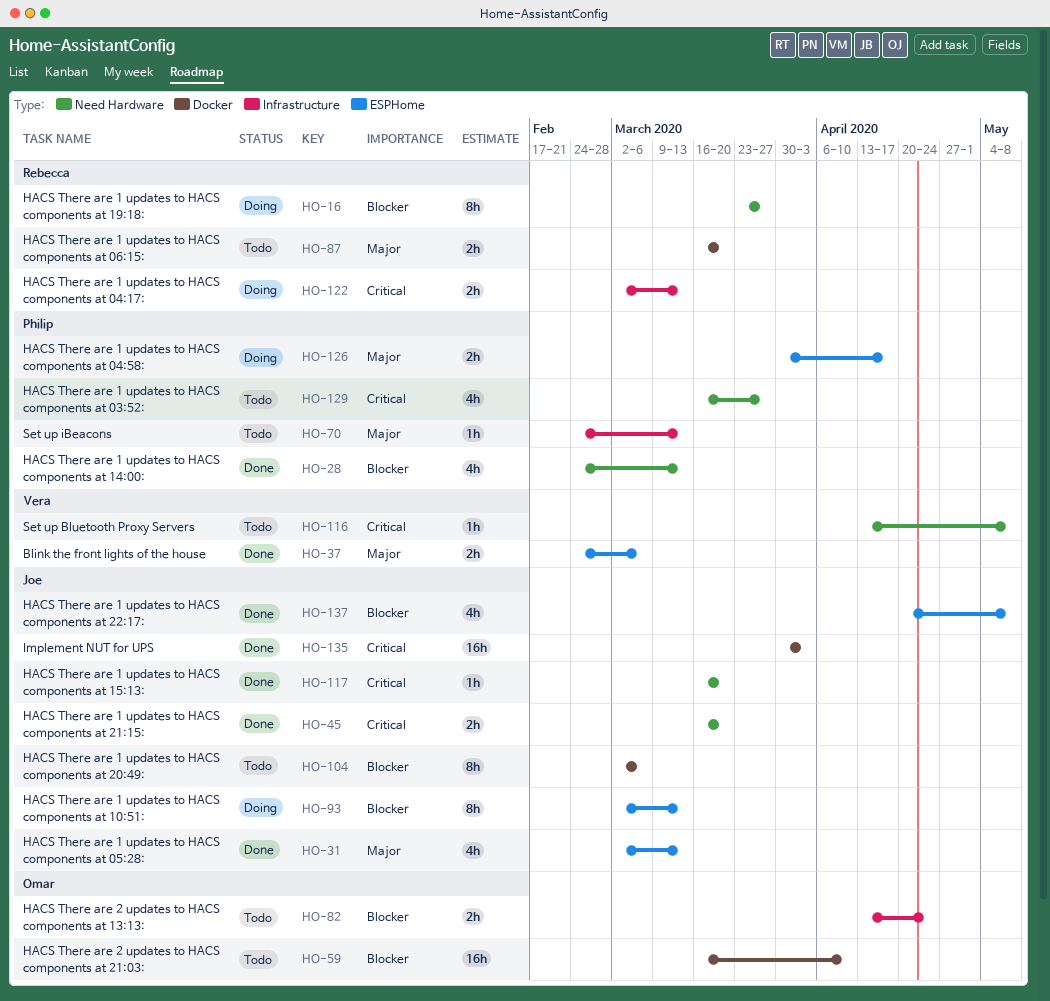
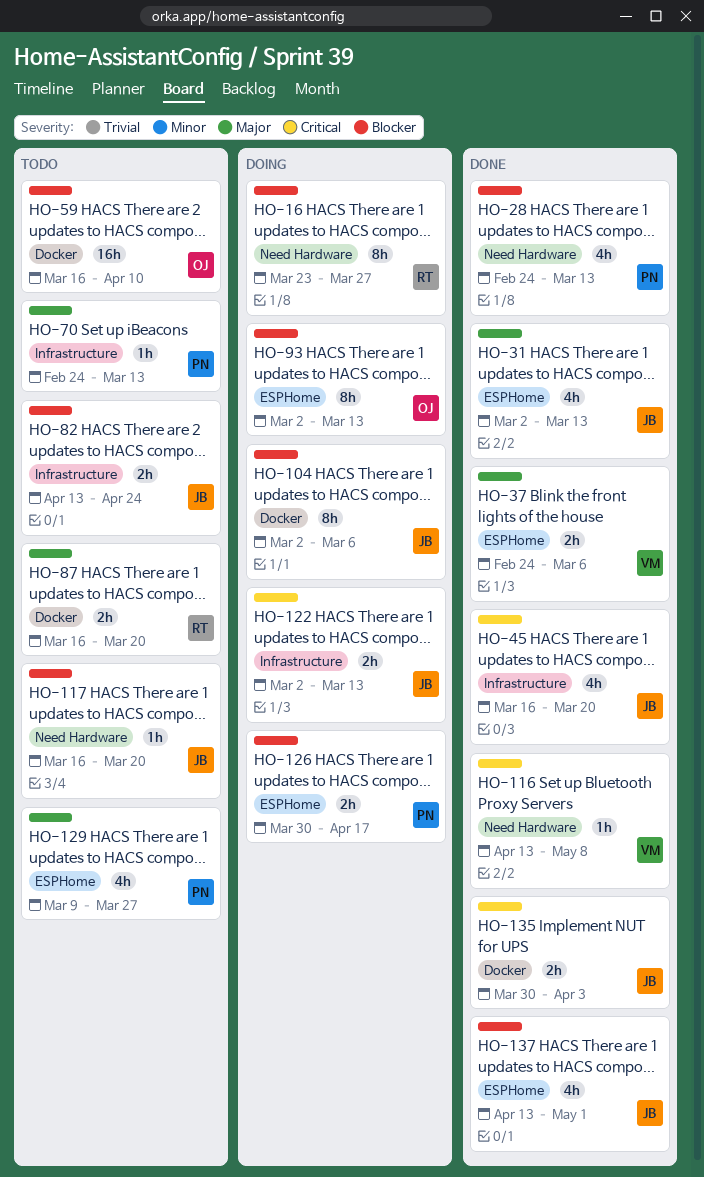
HO-45, label: Need Hardware -> Infrastructure
HO-45, estimate: 2h -> 4h
HO-82, owner: Omar -> Joe
HO-93, owner: Joe -> Omar
HO-104, status: Todo -> Doing
HO-116, status: Todo -> Done
HO-117, status: Done -> Todo
HO-117, priority: Critical -> Blocker
HO-122, owner: Rebecca -> Joe
HO-126, priority: Major -> Blocker
HO-129, priority: Critical -> Major
HO-129, label: Need Hardware -> ESPHome
HO-129, start: Mar 16 -> Mar 9
HO-135, estimate: 16h -> 2h
HO-137, start: Apr 20 -> Apr 13
HO-137, due: May 8 -> May 1

